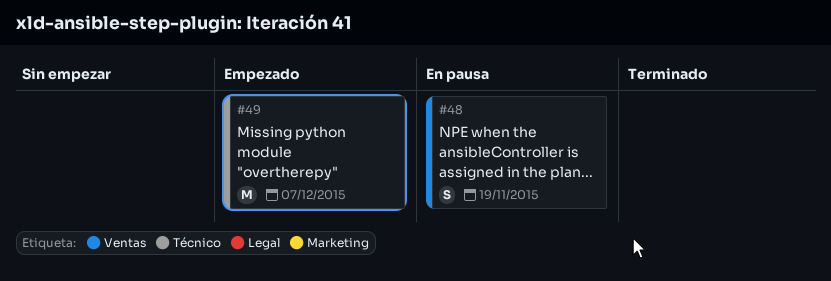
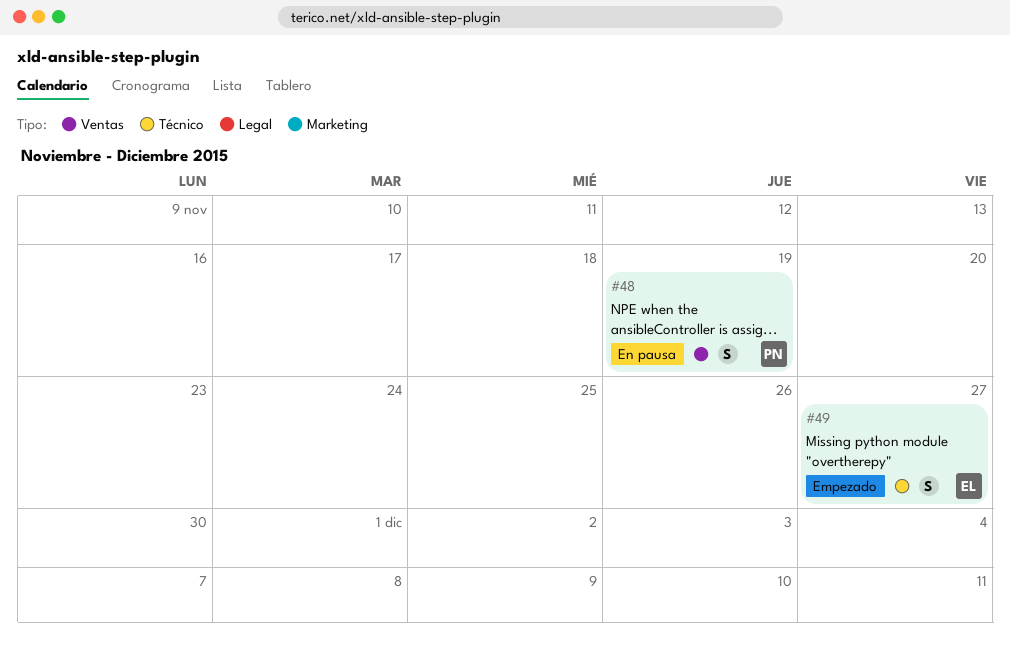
#49, estimate: M -> S
#49, due: Dec 7 -> Nov 27

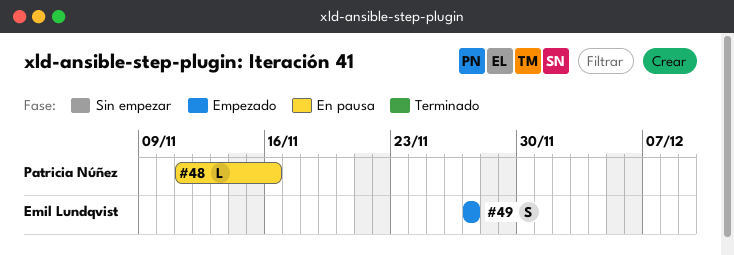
#48, estimate: S -> L
#48, due: Nov 19 -> Nov 16

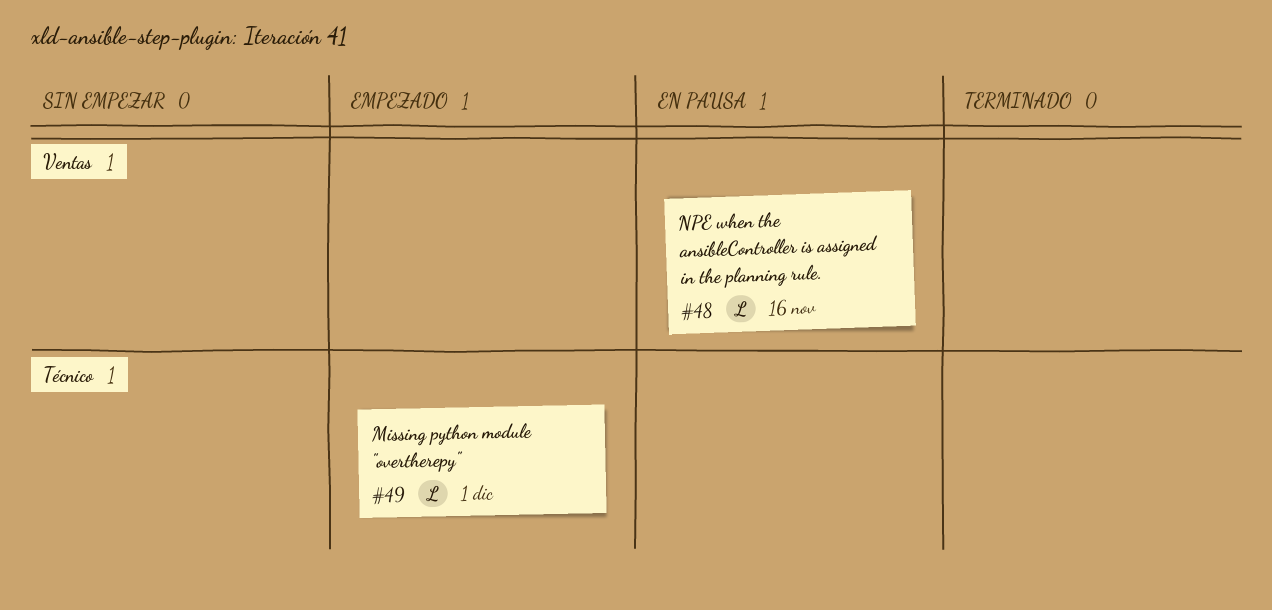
#49, estimate: S -> L
#49, due: Nov 27 -> Dec 1

